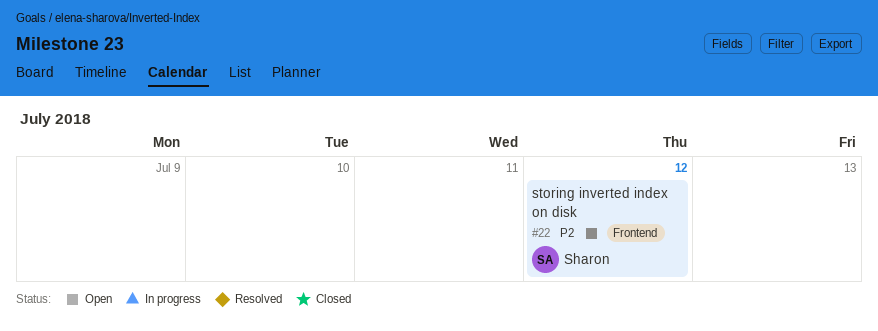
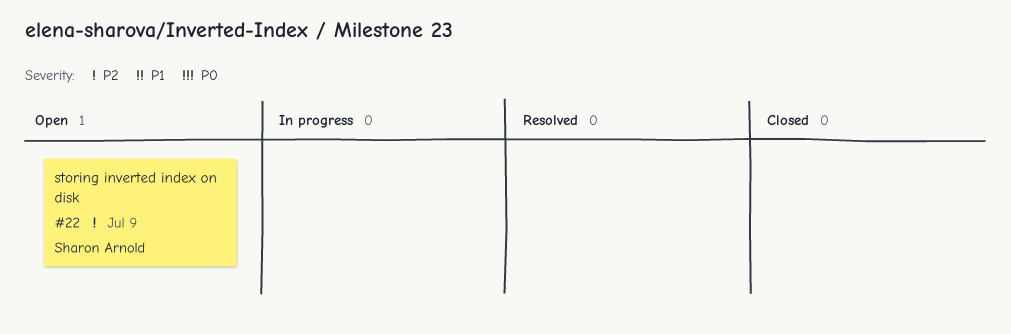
#22, due: Jul 12 -> Jul 9

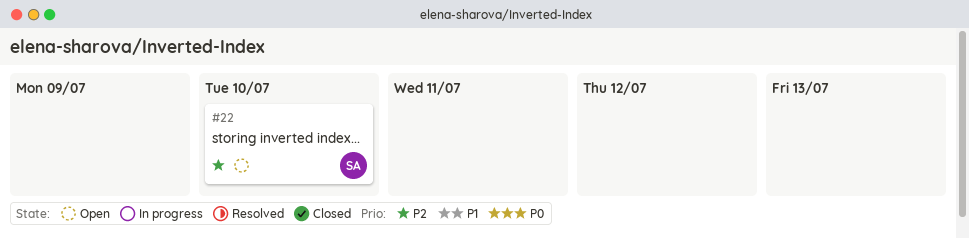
#22, due: Jul 9 -> Jul 10

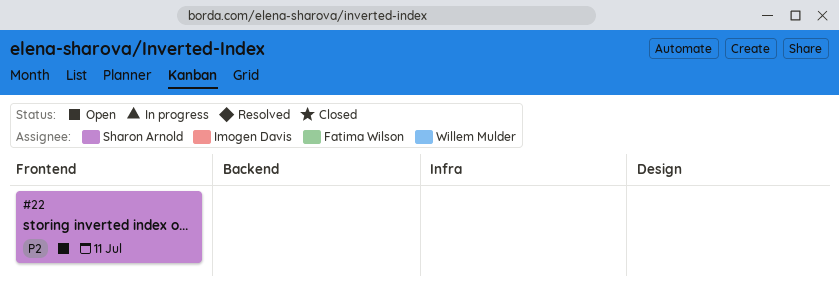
#22, due: Jul 10 -> Jul 11

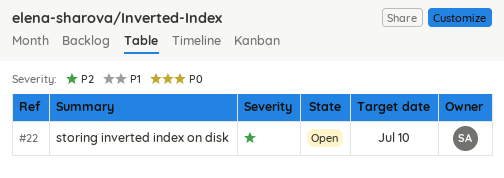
#22, due: Jul 11 -> Jul 10

